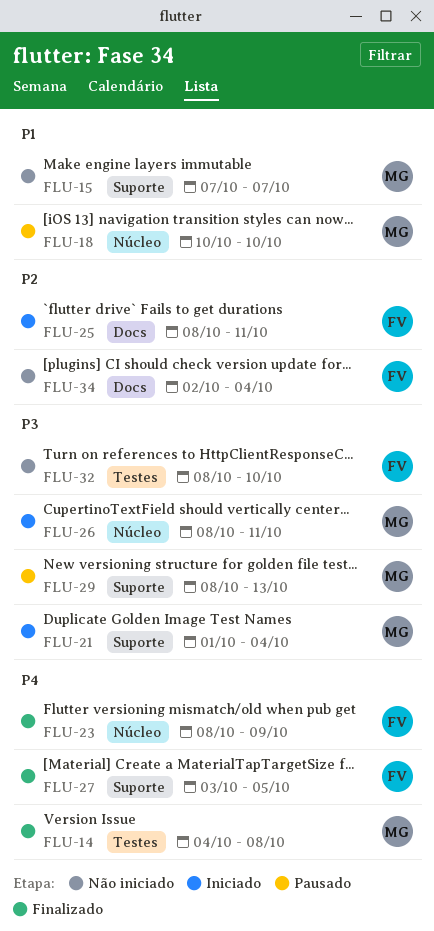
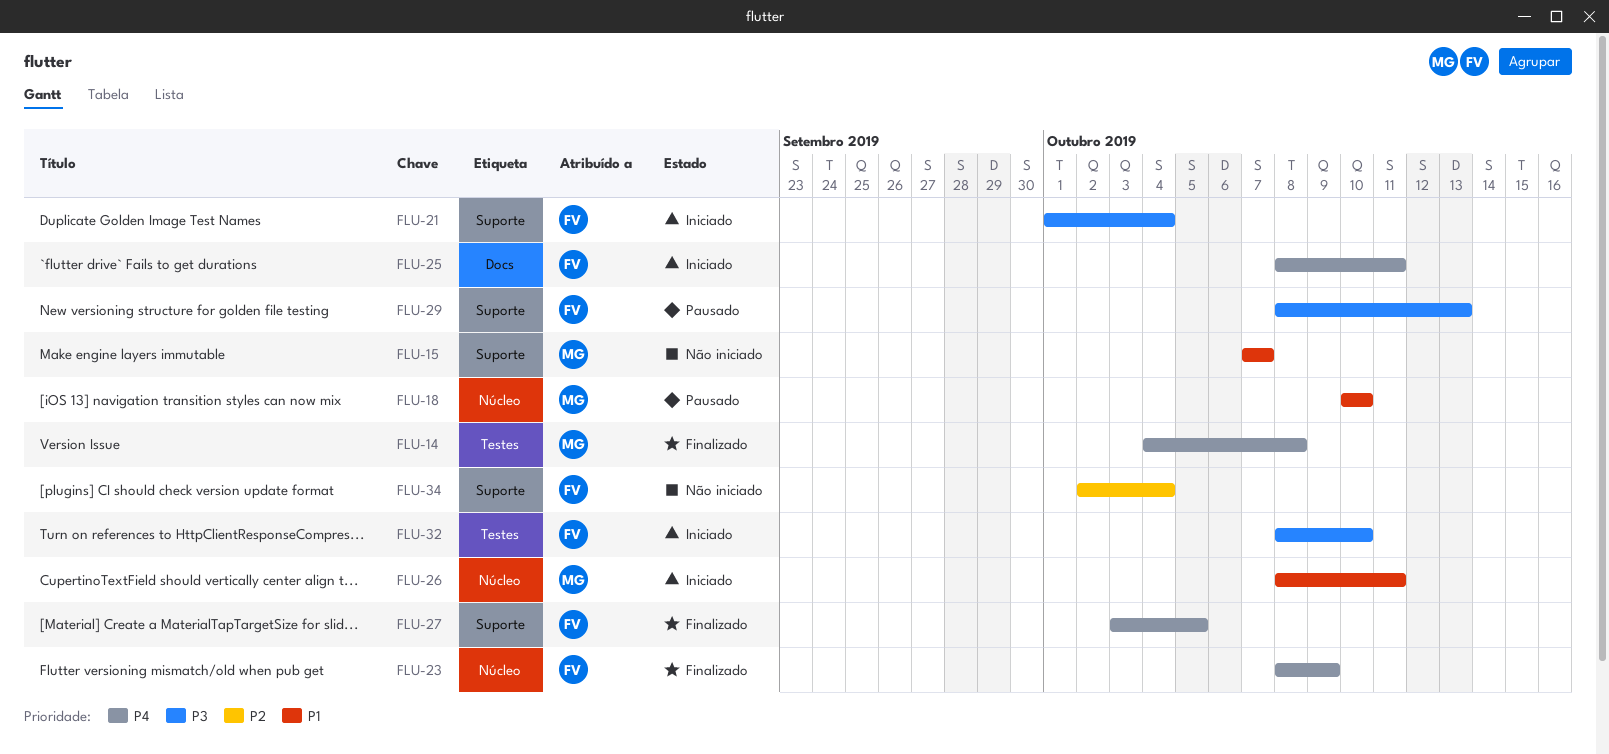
FLU-21, owner: MG -> FV
FLU-25, priority: P2 -> P4
FLU-26, priority: P3 -> P1
FLU-29, owner: MG -> FV
FLU-32, status: Não iniciado -> Iniciado
FLU-34, label: Docs -> Suporte

